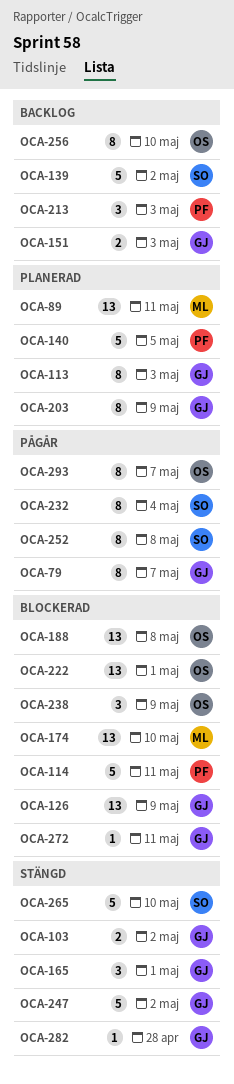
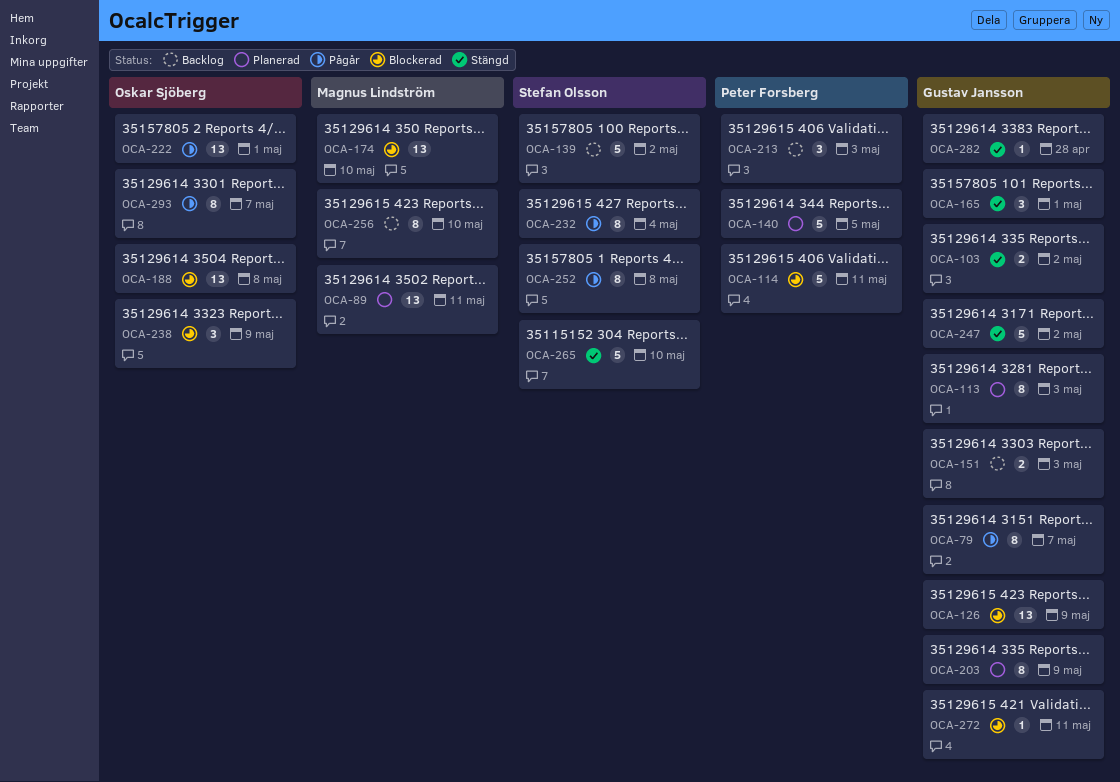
OCA-222, status: Blockerad -> Pågår
OCA-256, owner: Oskar Sjöberg -> Magnus Lindström

